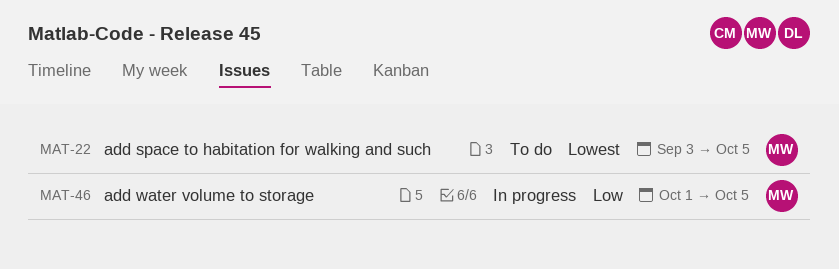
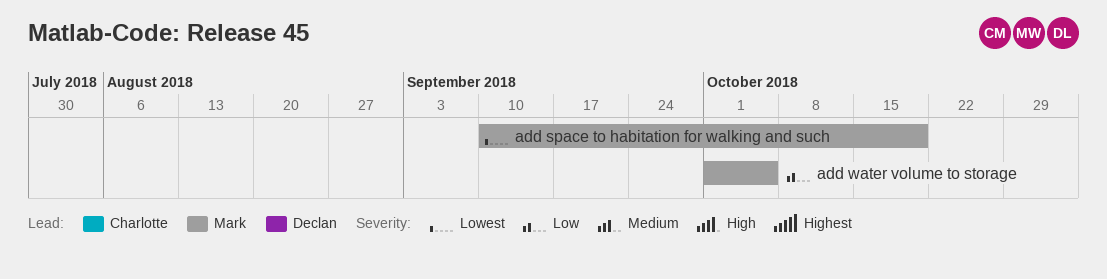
add space to habitation for walking and such, start: Sep 3 -> Sep 10
add space to habitation for walking and such, due: Oct 5 -> Oct 19

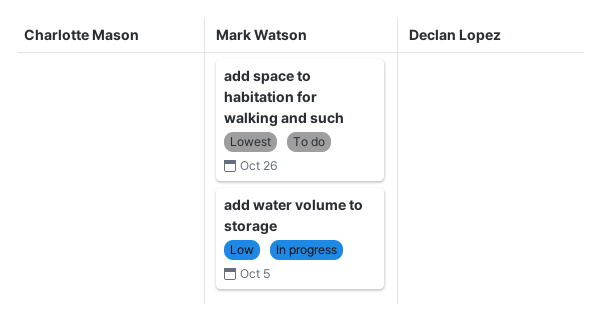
add space to habitation for walking and such, due: Oct 19 -> Oct 26

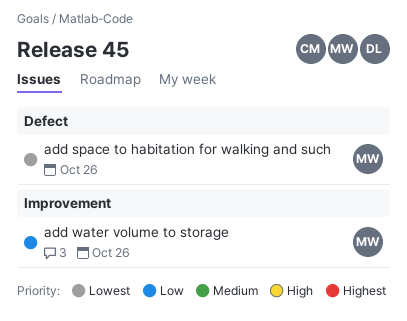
add water volume to storage, due: Oct 5 -> Oct 26

